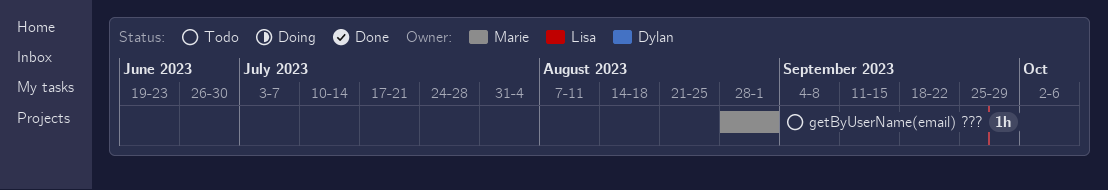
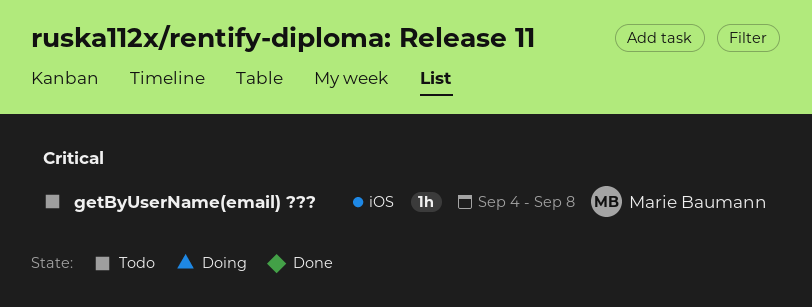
getByUserName(email) ???, start: Aug 28 -> Sep 4
getByUserName(email) ???, due: Sep 1 -> Sep 8

